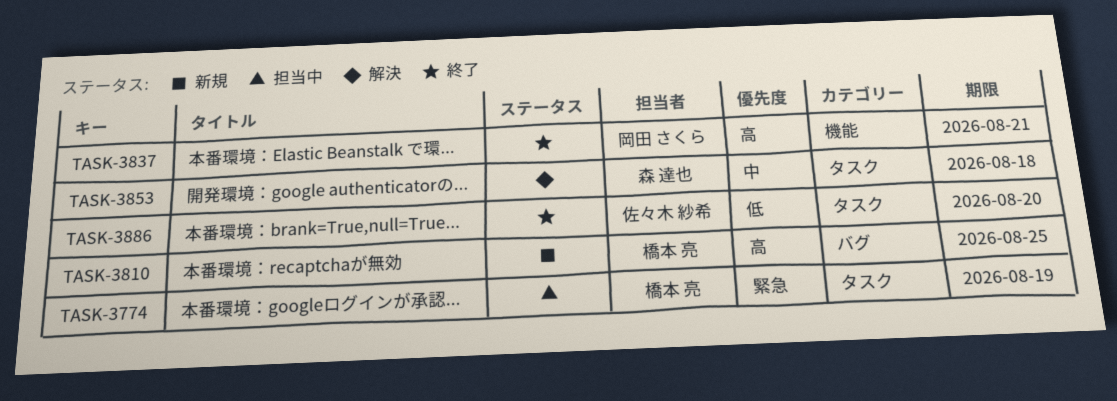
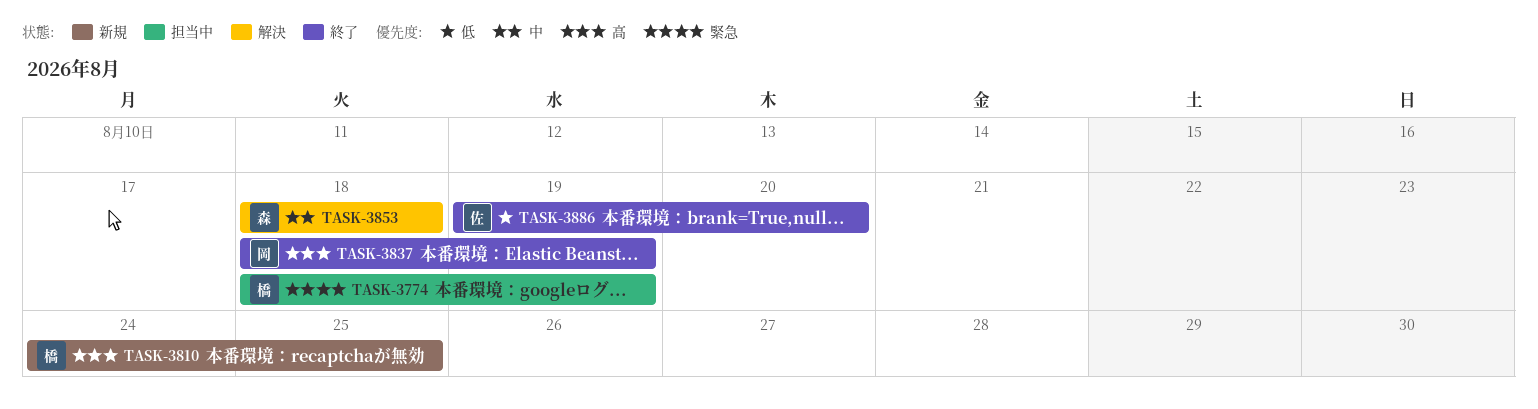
TASK-3837, due: Aug 21 -> Aug 19

